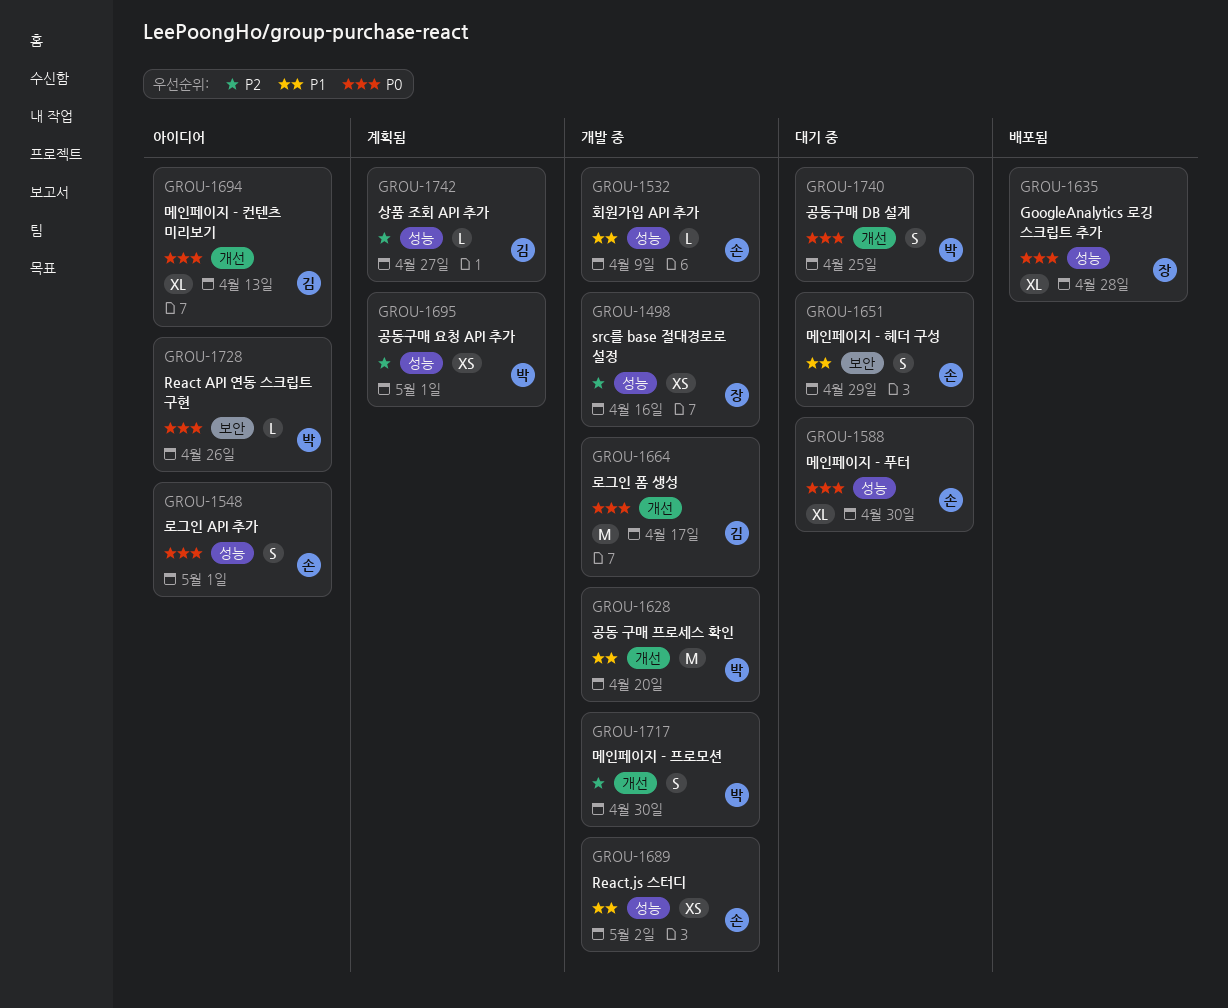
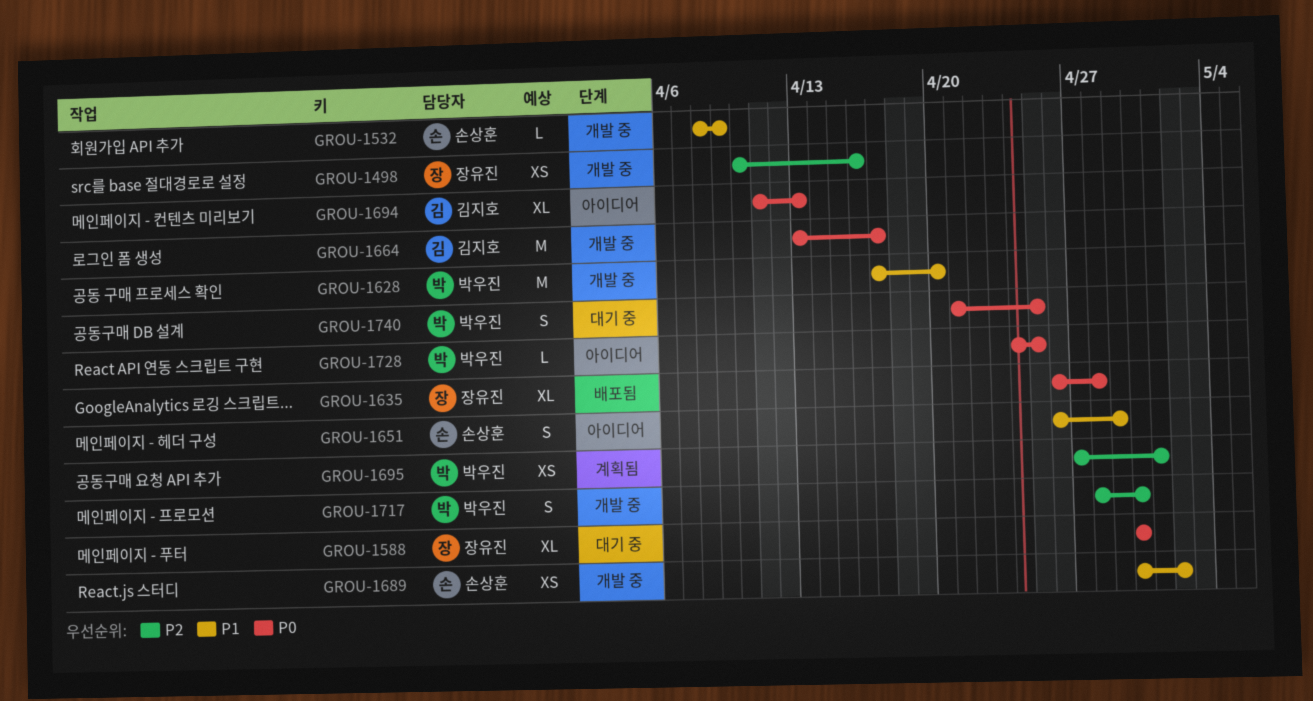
GROU-1548: present -> none
GROU-1588, owner: 손상훈 -> 장유진
GROU-1651, status: 대기 중 -> 아이디어
GROU-1728, due: Apr 26 -> Apr 25
GROU-1742: present -> none

